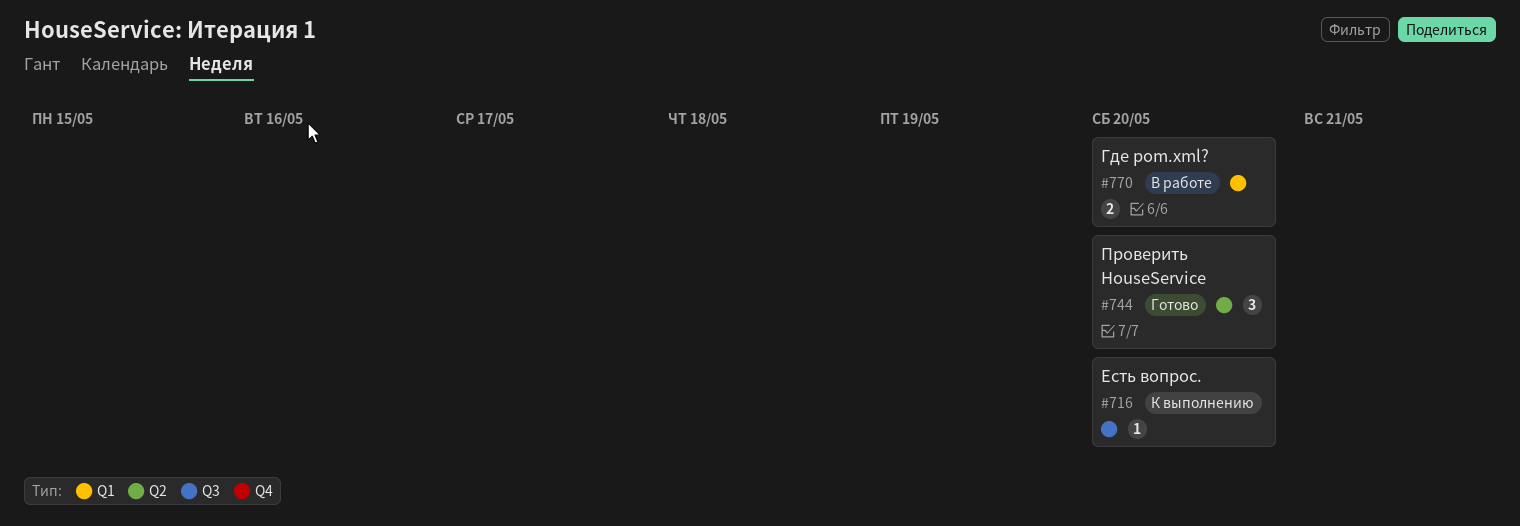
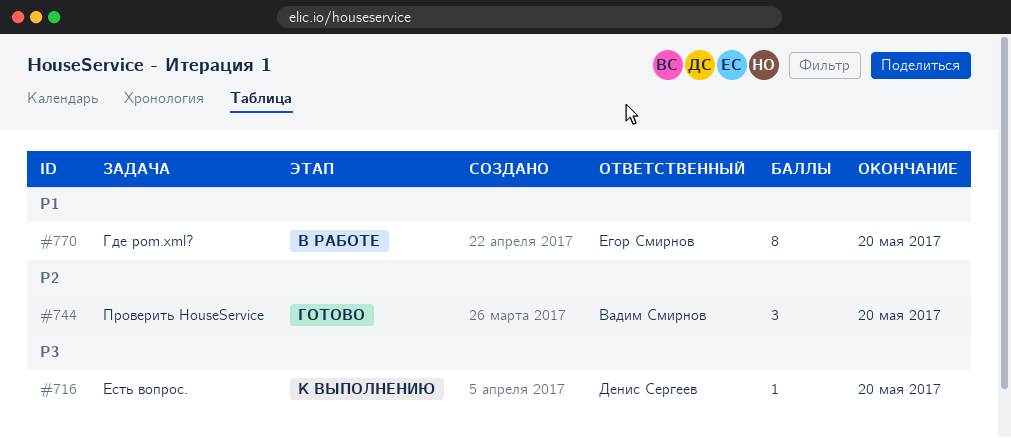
#770, estimate: 2 -> 8

